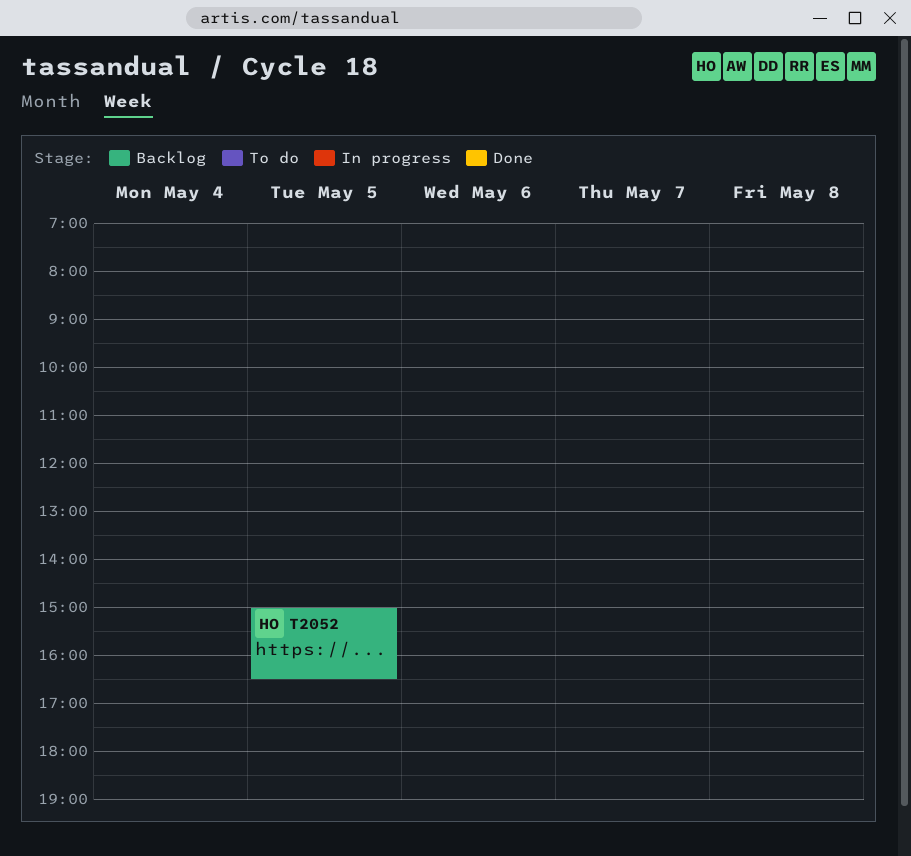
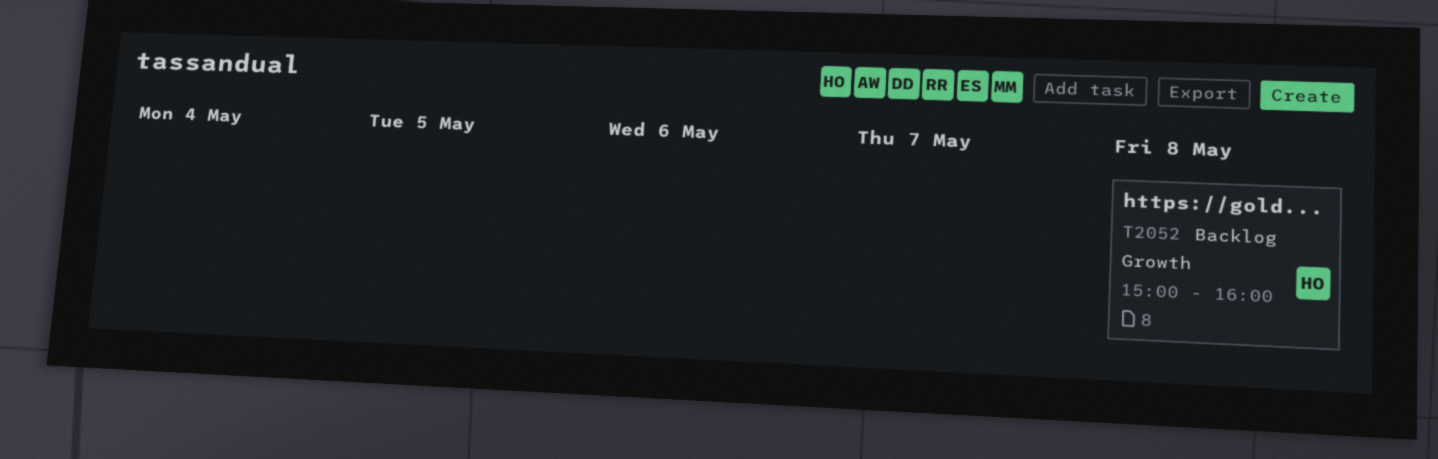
T2052, day: May 5 -> May 8
T2052, ends: 16:30 -> 16:00

